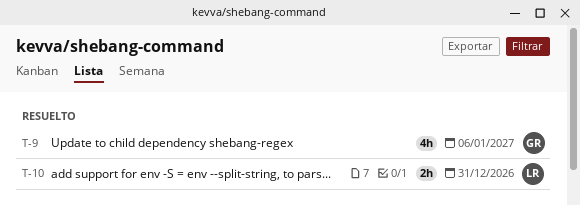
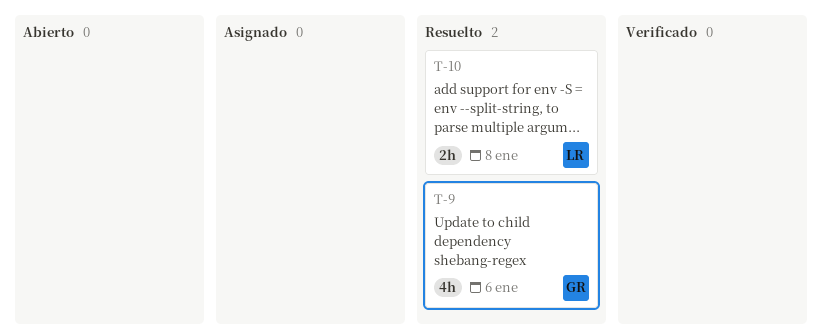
T-10, due: Dec 31 -> Jan 8

